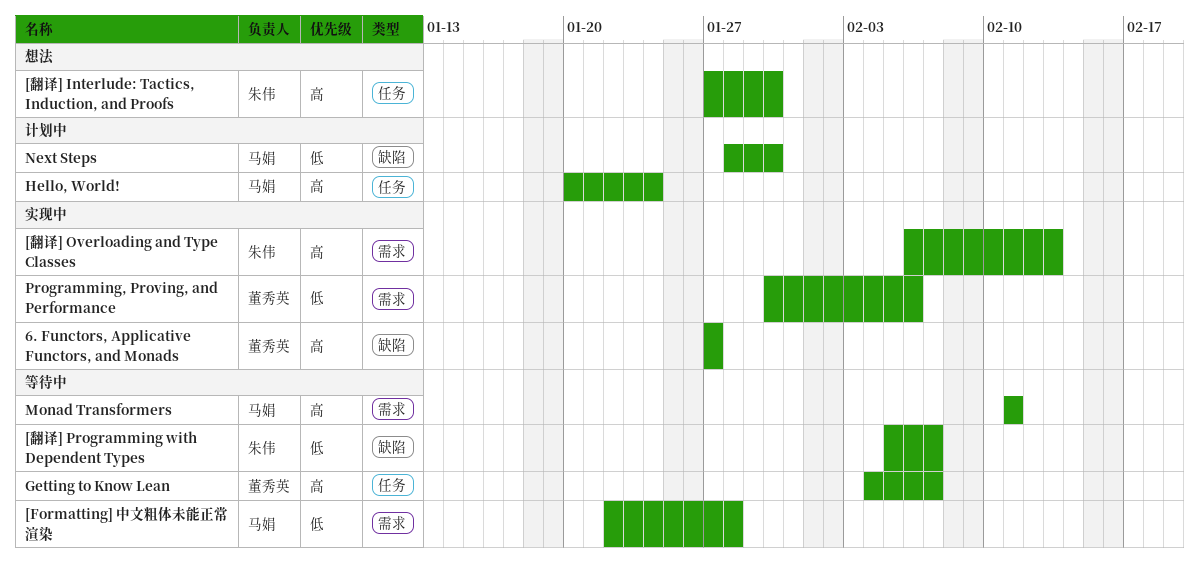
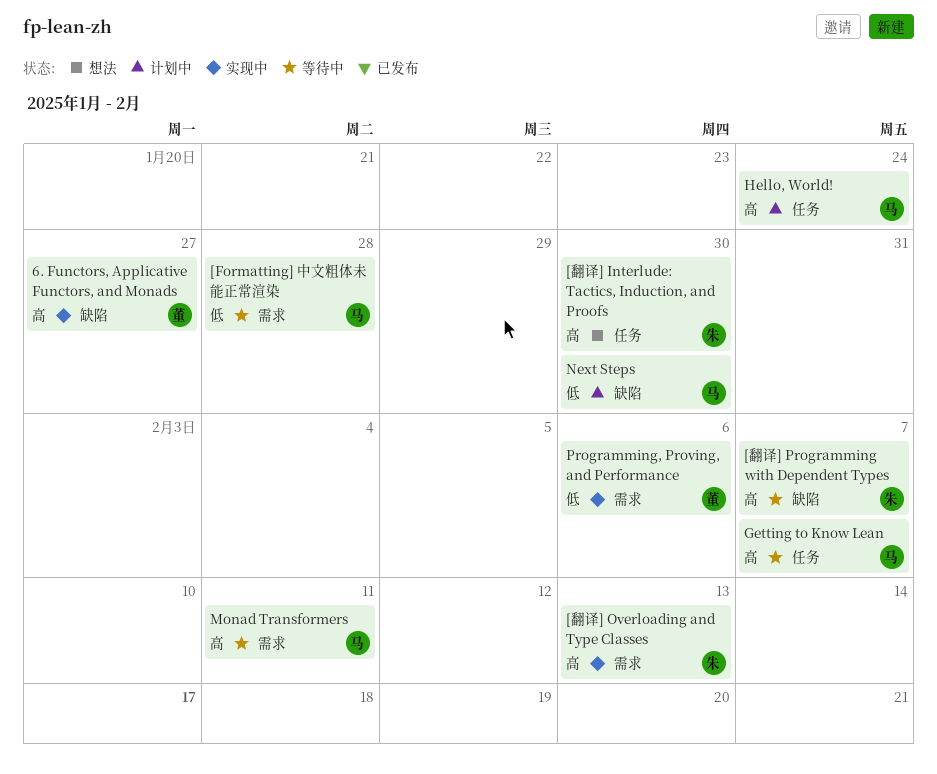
[翻译] Programming with Dependent Types, priority: 低 -> 高
Getting to Know Lean, owner: 董秀英 -> 马娟

